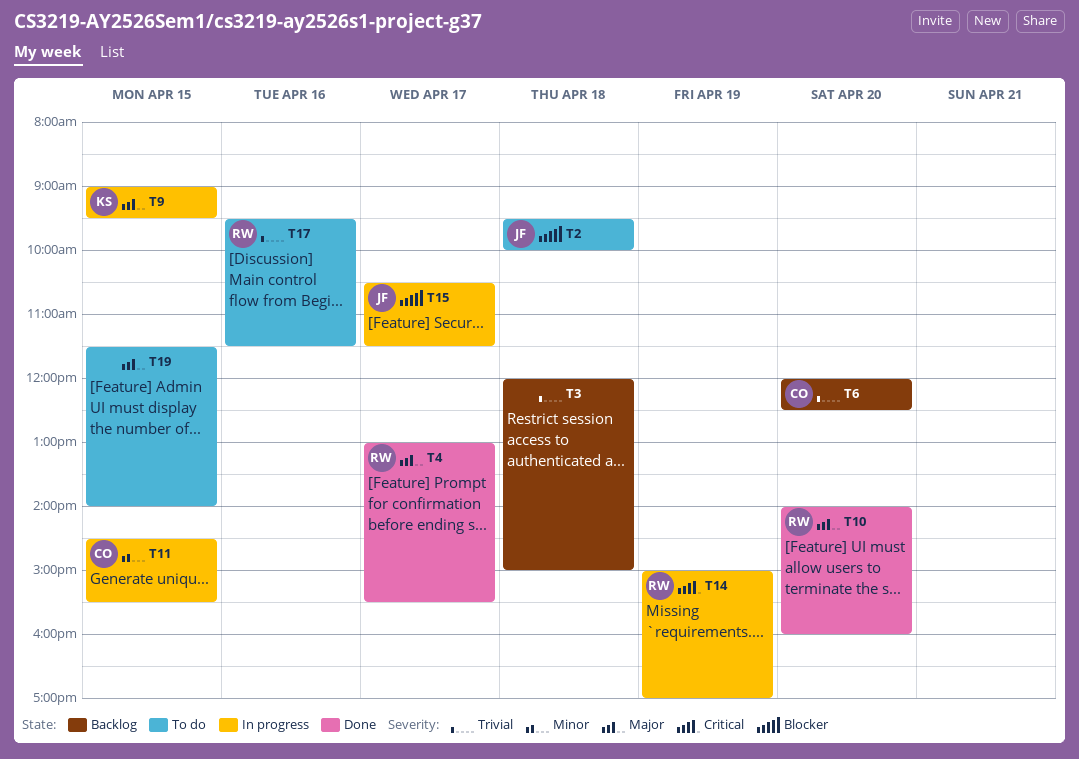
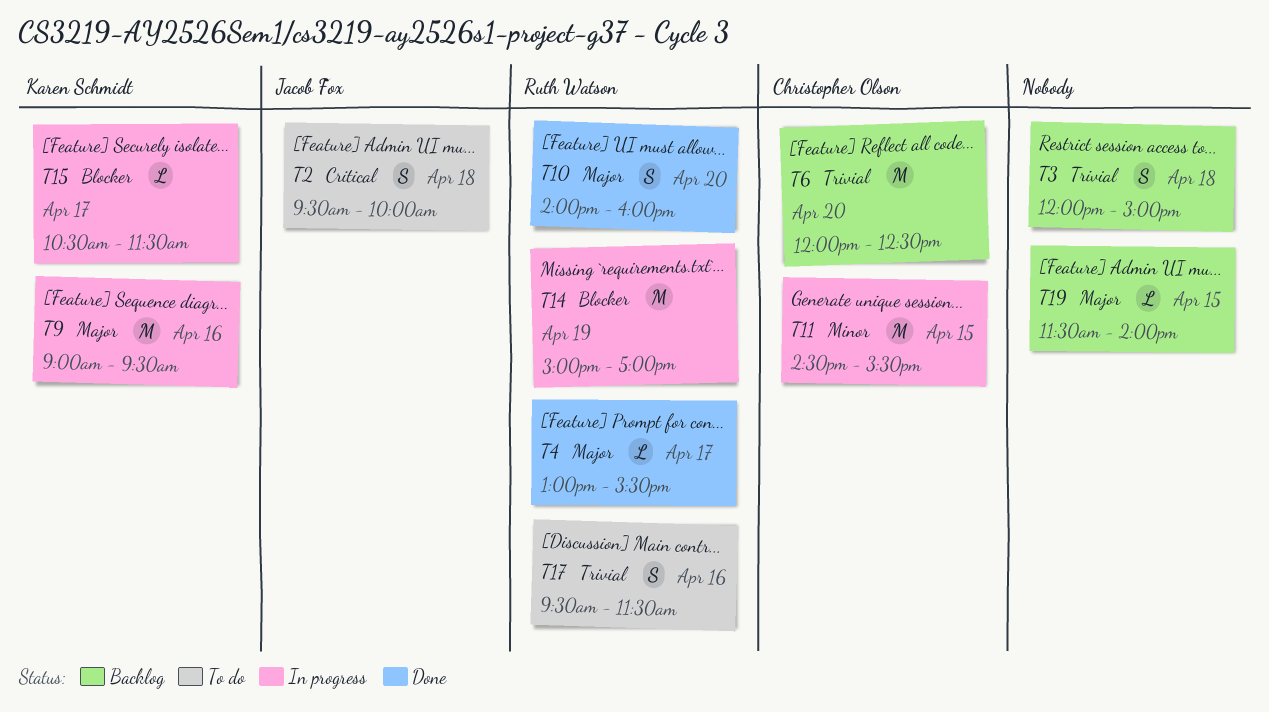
T2, priority: Blocker -> Critical
T9, day: Apr 15 -> Apr 16
T14, priority: Critical -> Blocker
T15, owner: Jacob Fox -> Karen Schmidt
T19, status: To do -> Backlog

